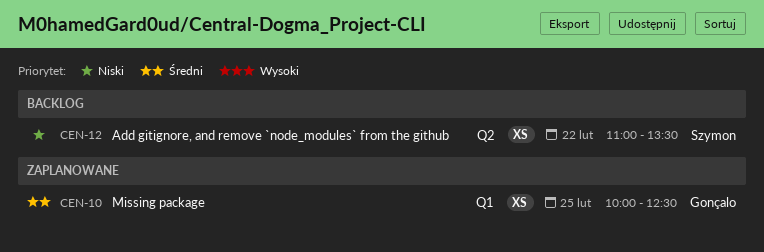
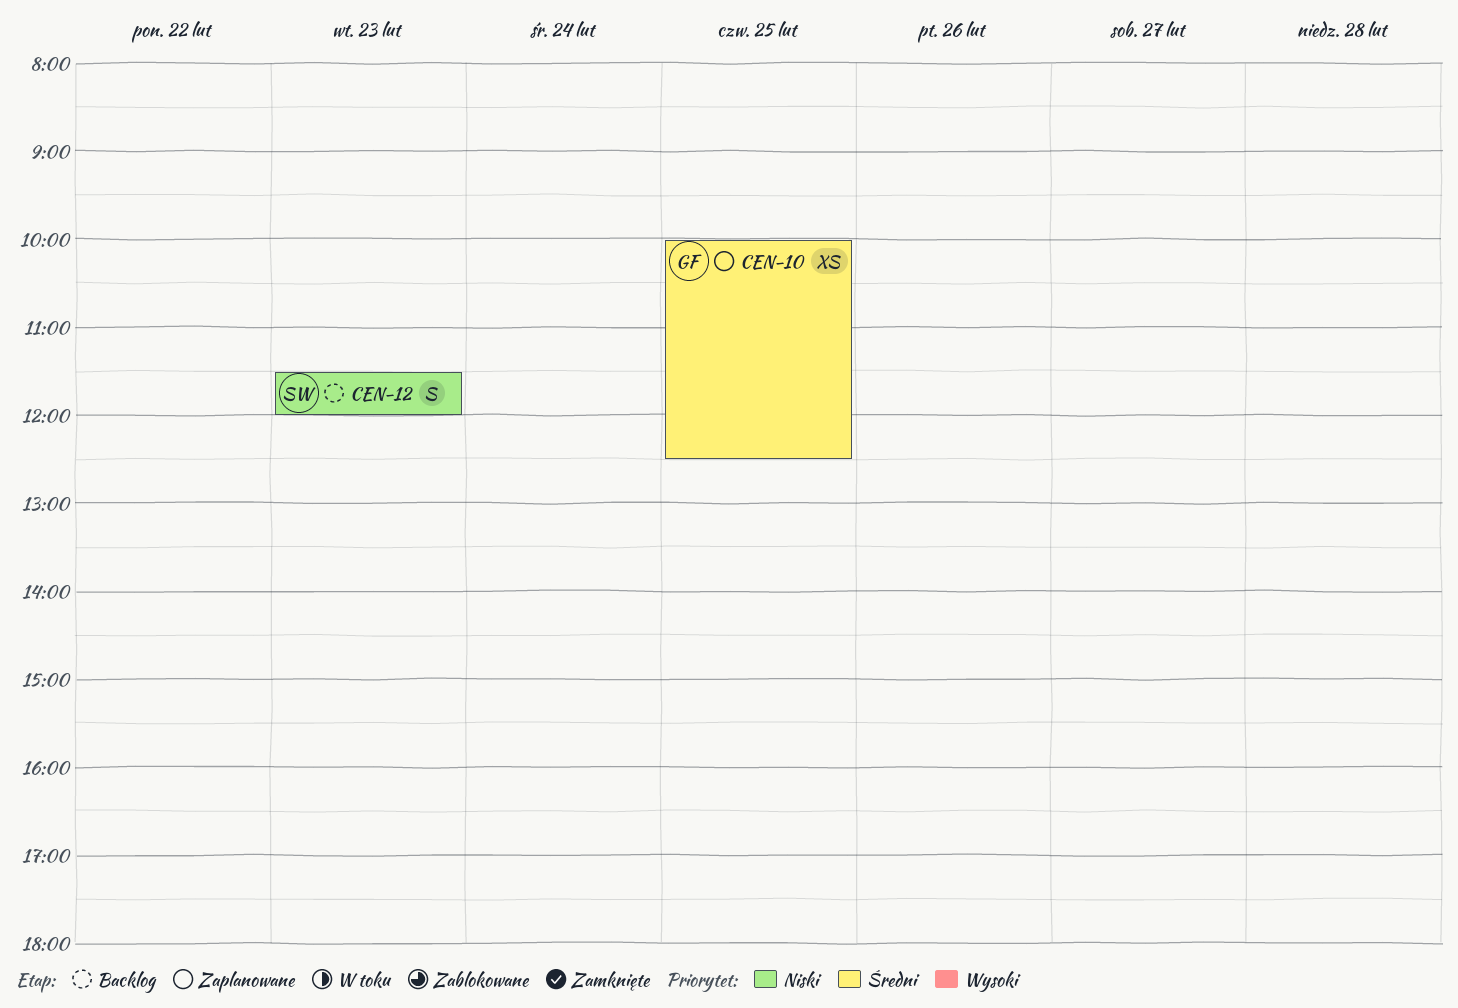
CEN-12, estimate: XS -> S
CEN-12, day: Feb 22 -> Feb 23
CEN-12, begins: 11:00 -> 11:30
CEN-12, ends: 13:30 -> 12:00

